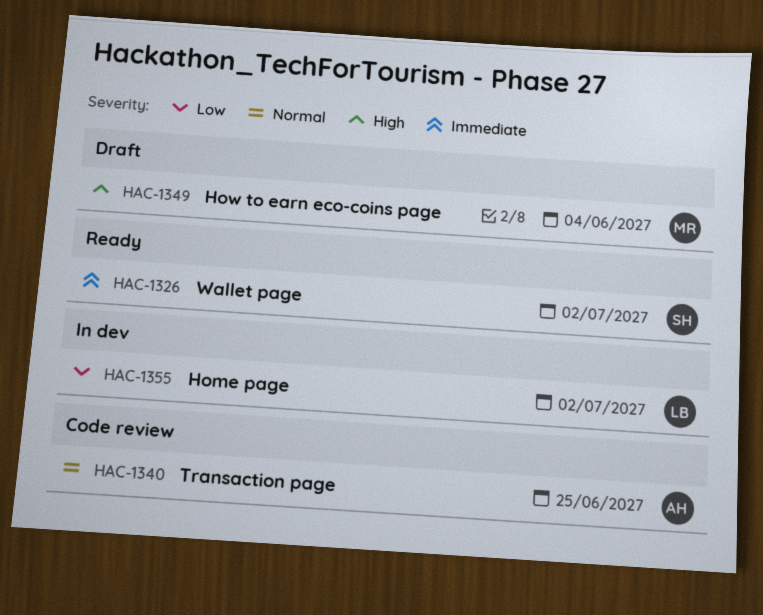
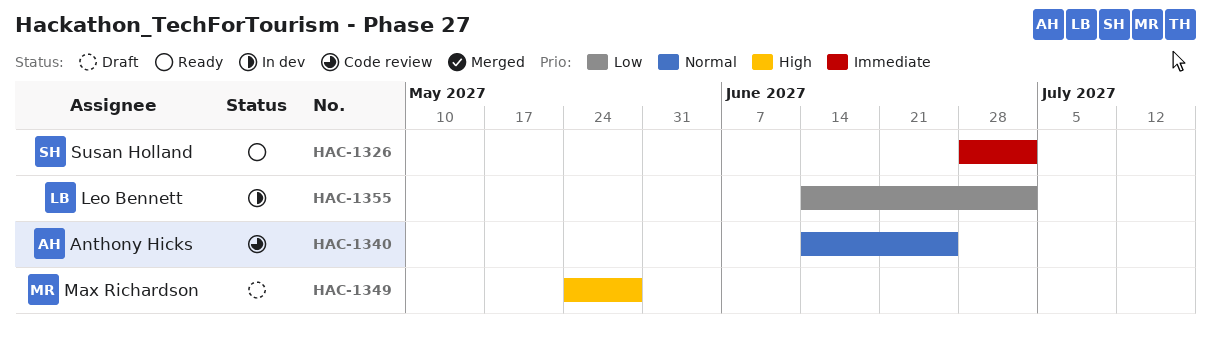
HAC-1349, due: Jun 4 -> May 28

